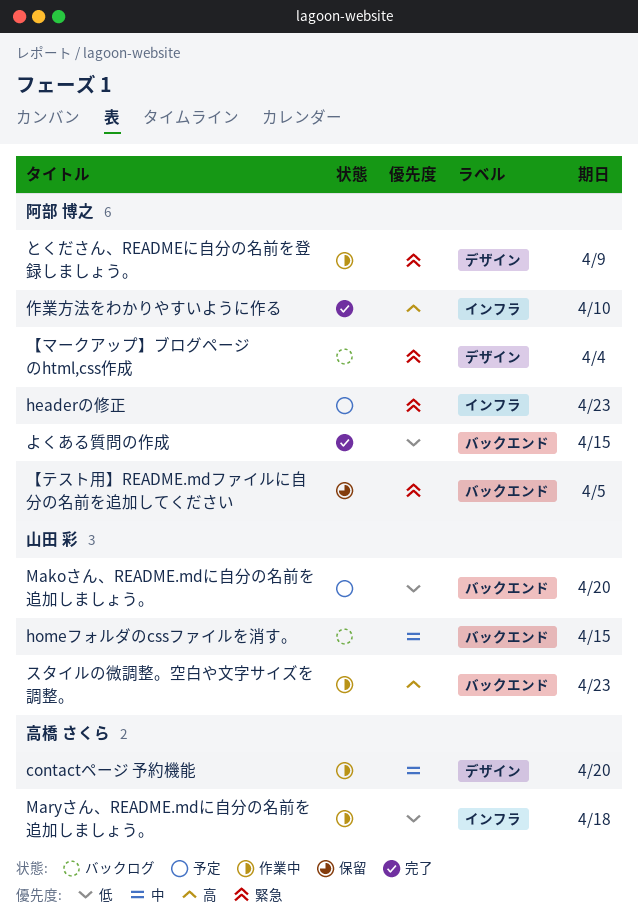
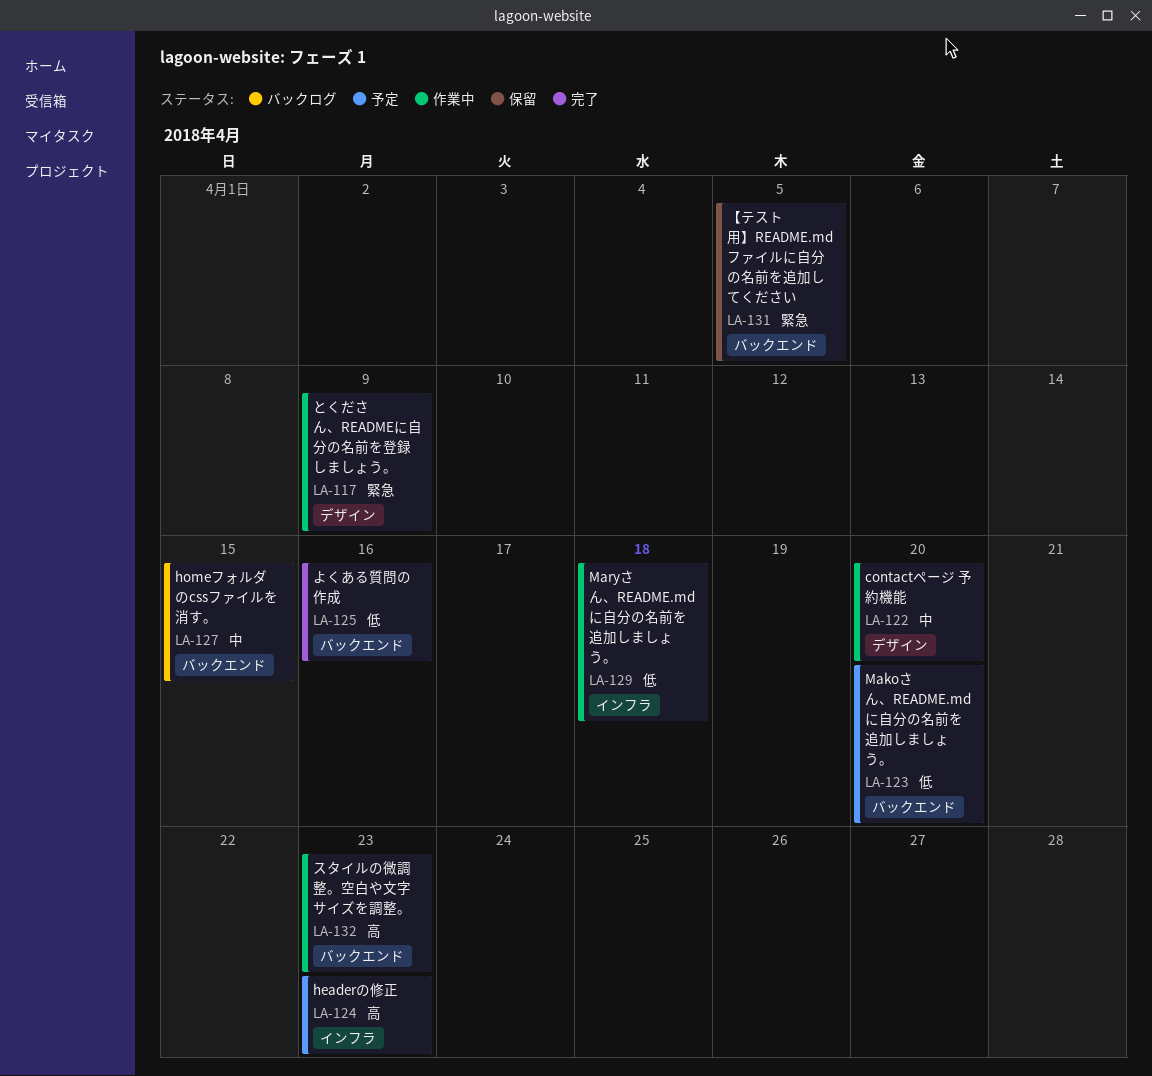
headerの修正, priority: 緊急 -> 高
【マークアップ】ブログページのhtml,css作成: present -> none
よくある質問の作成, due: Apr 15 -> Apr 16
作業方法をわかりやすいように作る: present -> none

